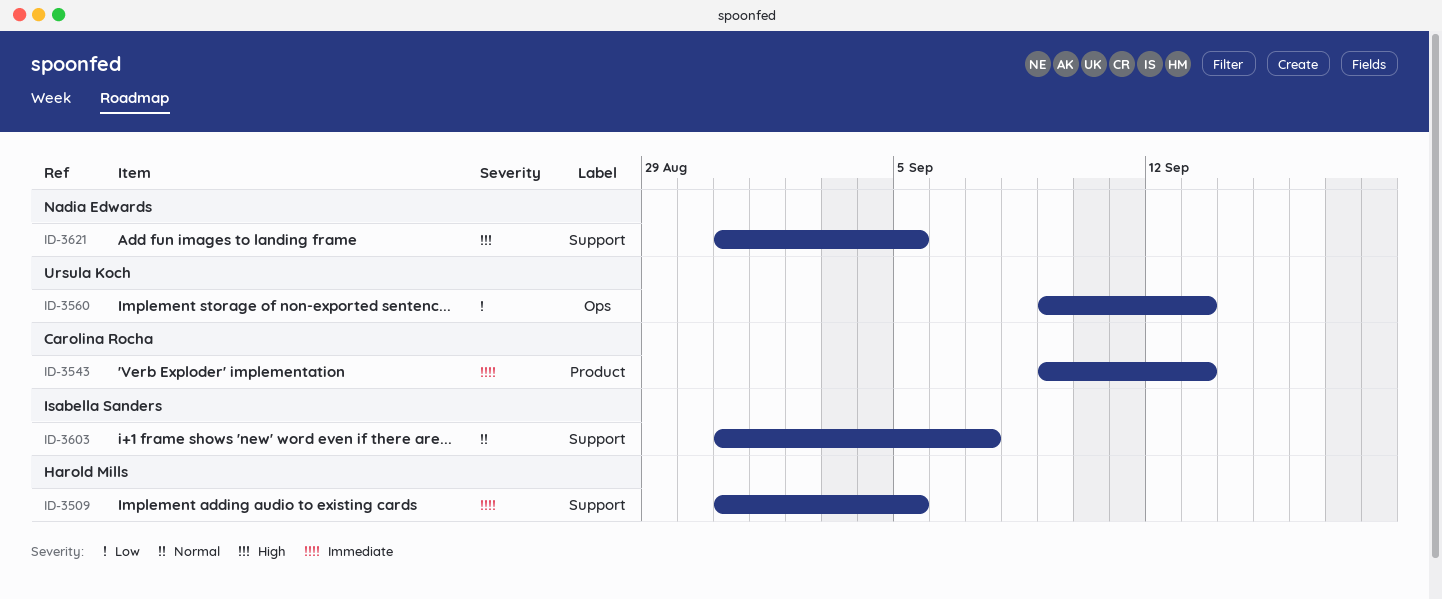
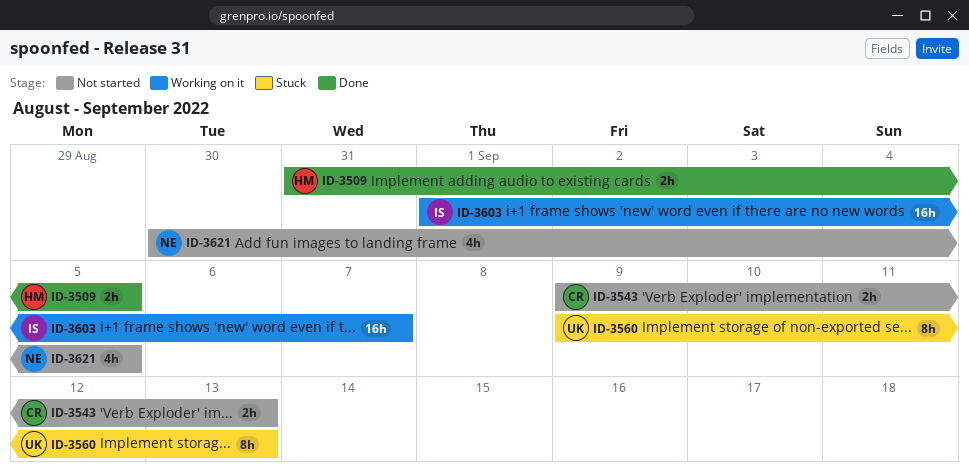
ID-3603, start: Aug 31 -> Sep 1
ID-3621, start: Aug 31 -> Aug 30

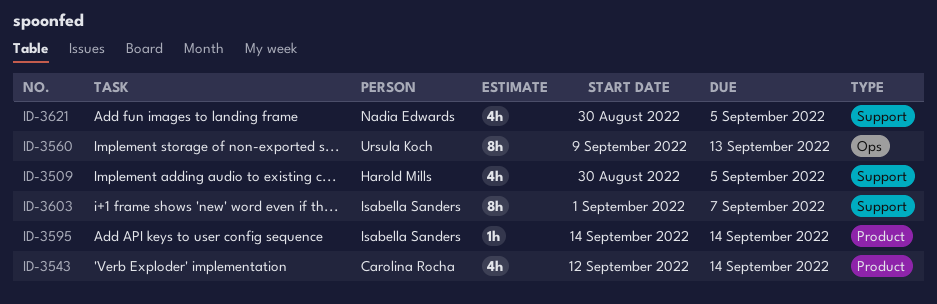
ID-3509, estimate: 2h -> 4h
ID-3509, start: Aug 31 -> Aug 30
ID-3543, estimate: 2h -> 4h
ID-3543, start: Sep 9 -> Sep 12
ID-3543, due: Sep 13 -> Sep 14
ID-3595: none -> present
ID-3603, estimate: 16h -> 8h

